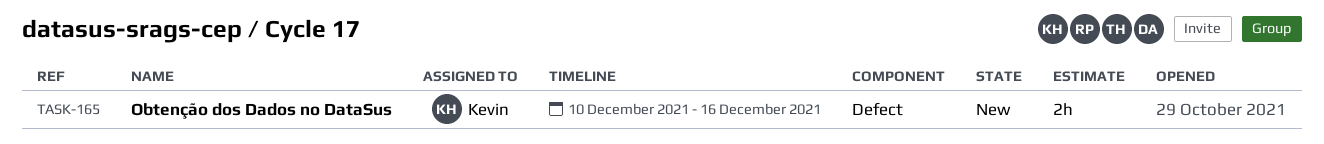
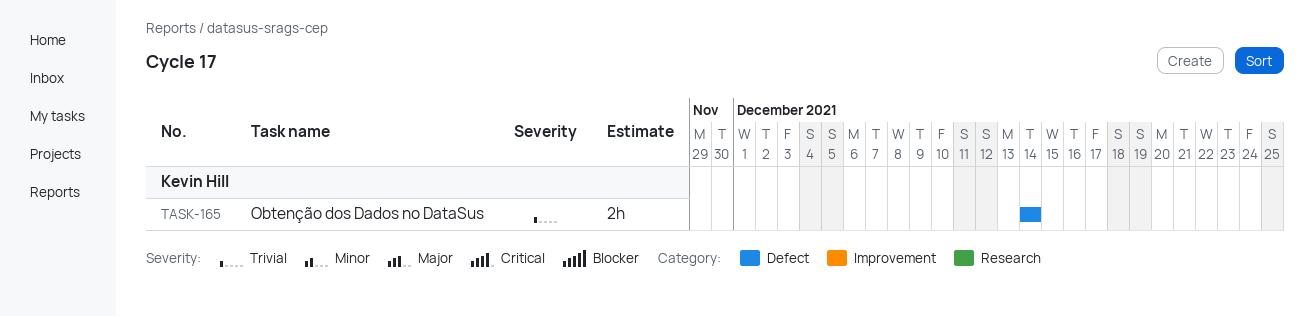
TASK-165, start: Dec 10 -> Dec 14
TASK-165, due: Dec 16 -> Dec 14

